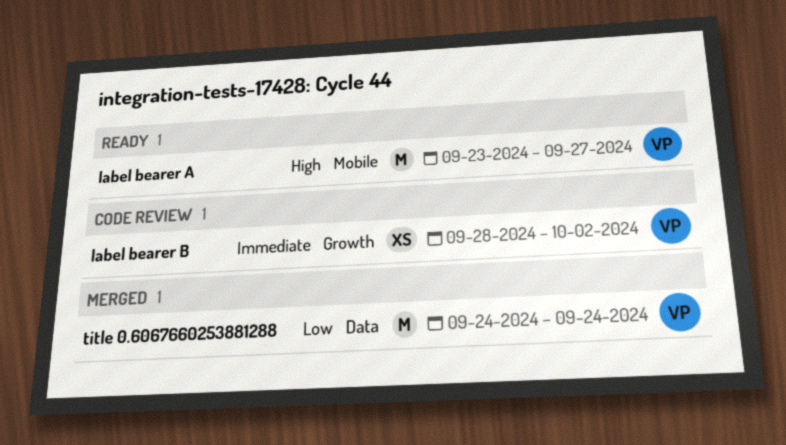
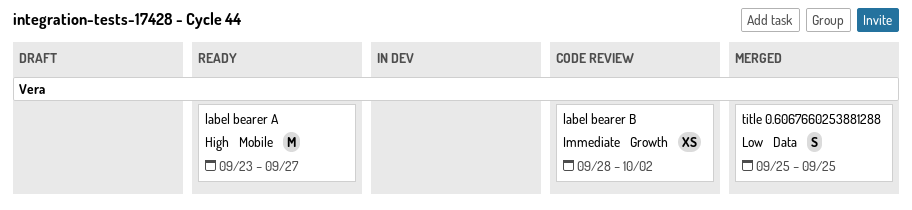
title 0.6067660253881288, estimate: M -> S
title 0.6067660253881288, start: Sep 24 -> Sep 25
title 0.6067660253881288, due: Sep 24 -> Sep 25

